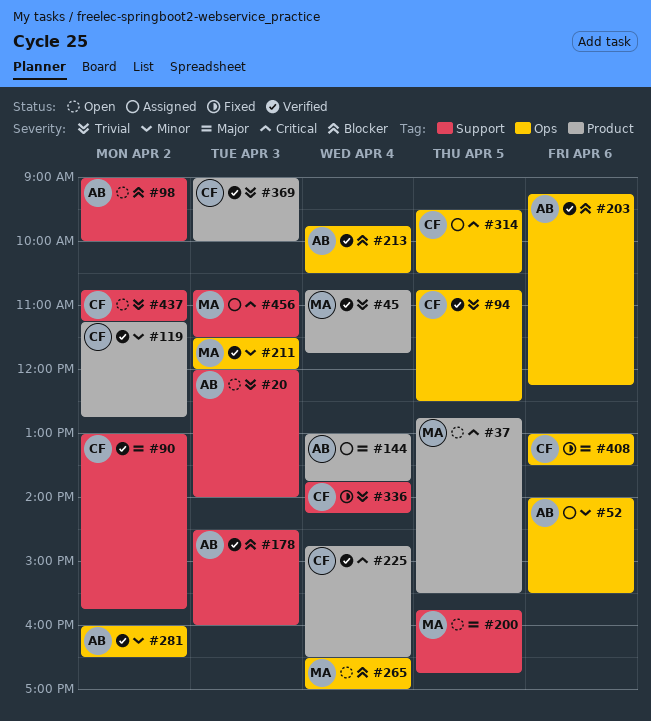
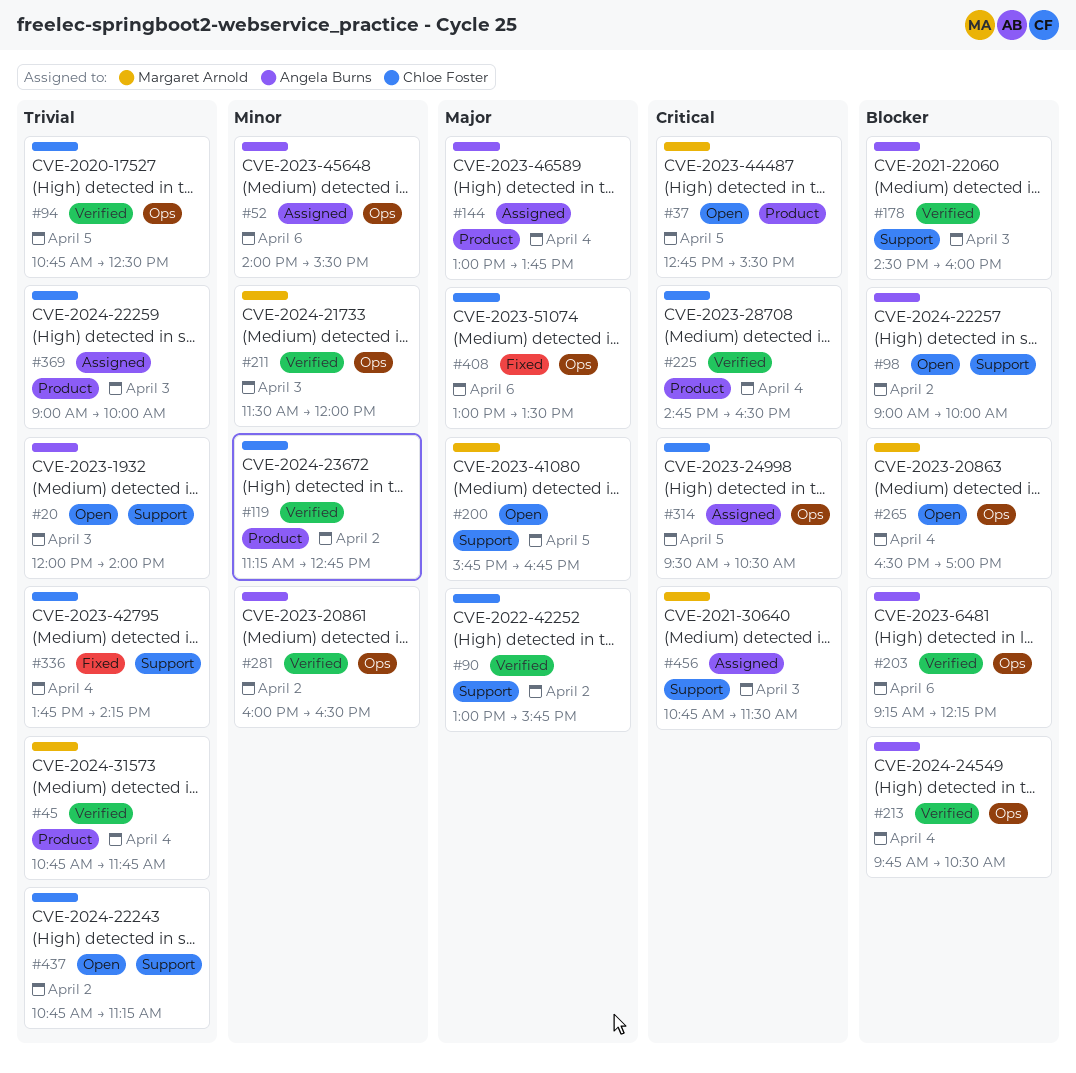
#369, status: Verified -> Assigned

